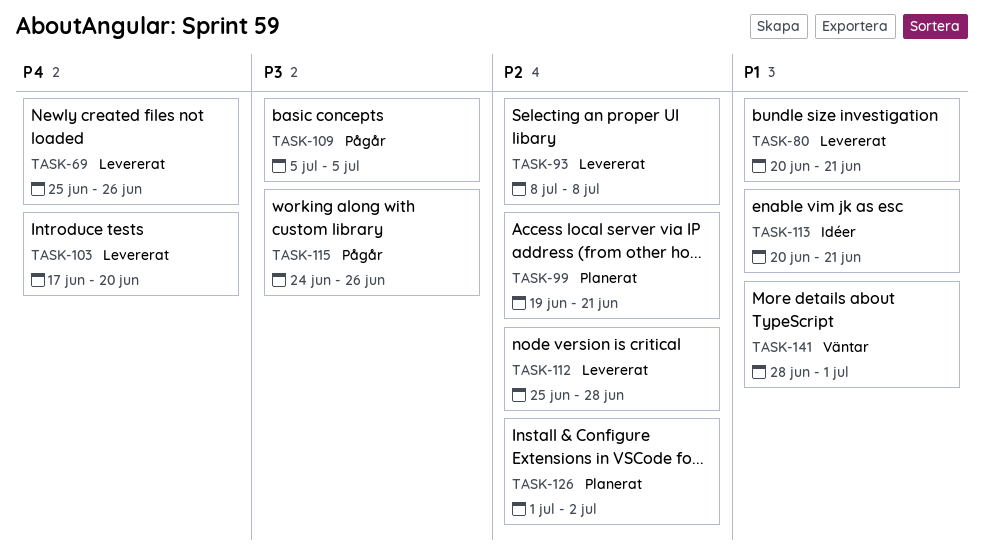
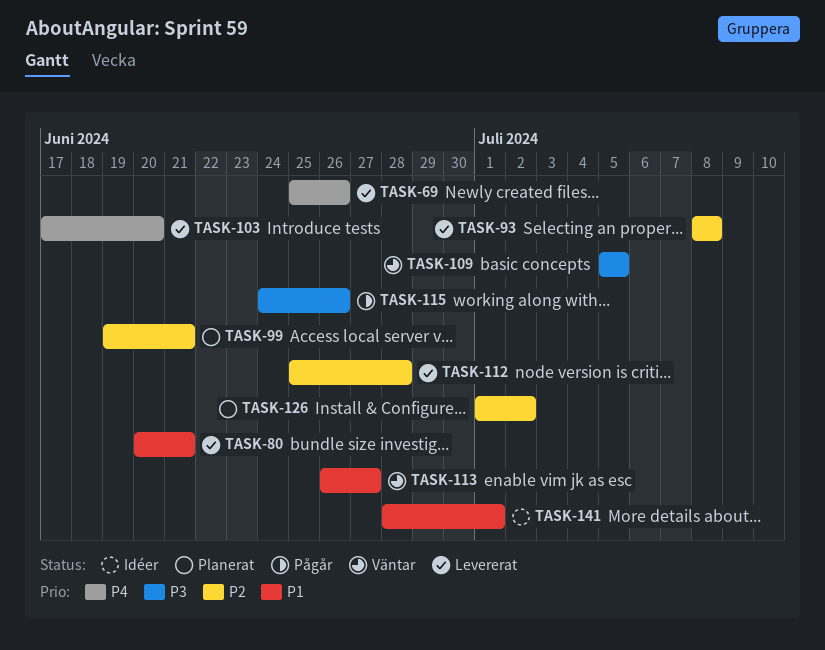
TASK-109, status: Pågår -> Väntar
TASK-113, status: Idéer -> Väntar
TASK-113, start: Jun 20 -> Jun 26
TASK-113, due: Jun 21 -> Jun 27
TASK-141, status: Väntar -> Idéer

